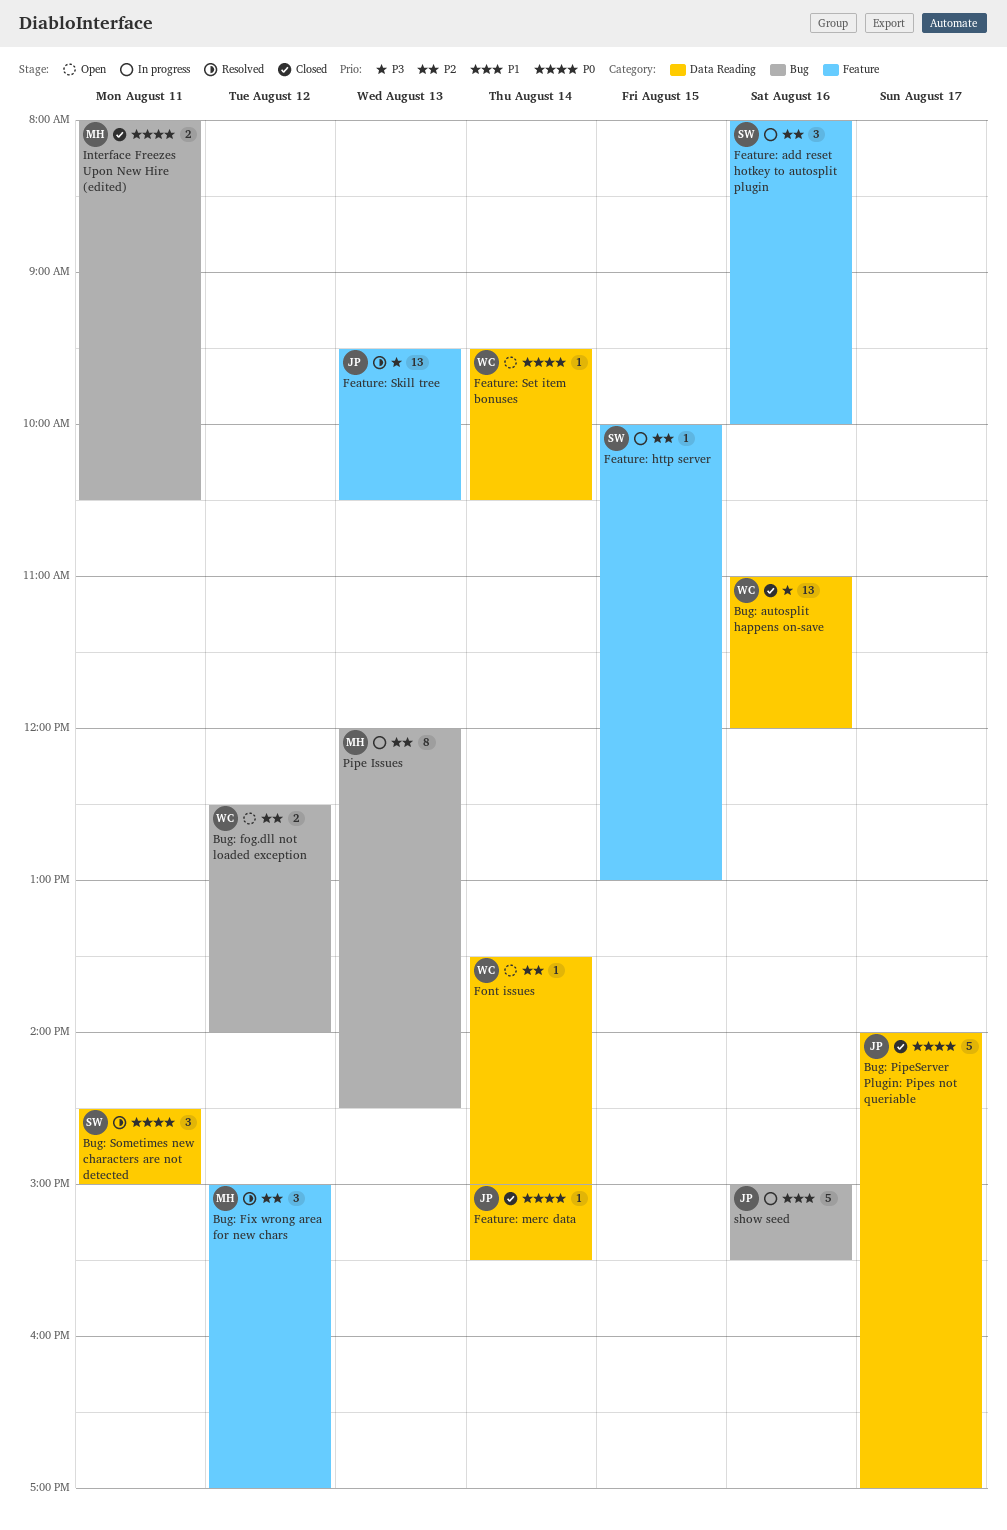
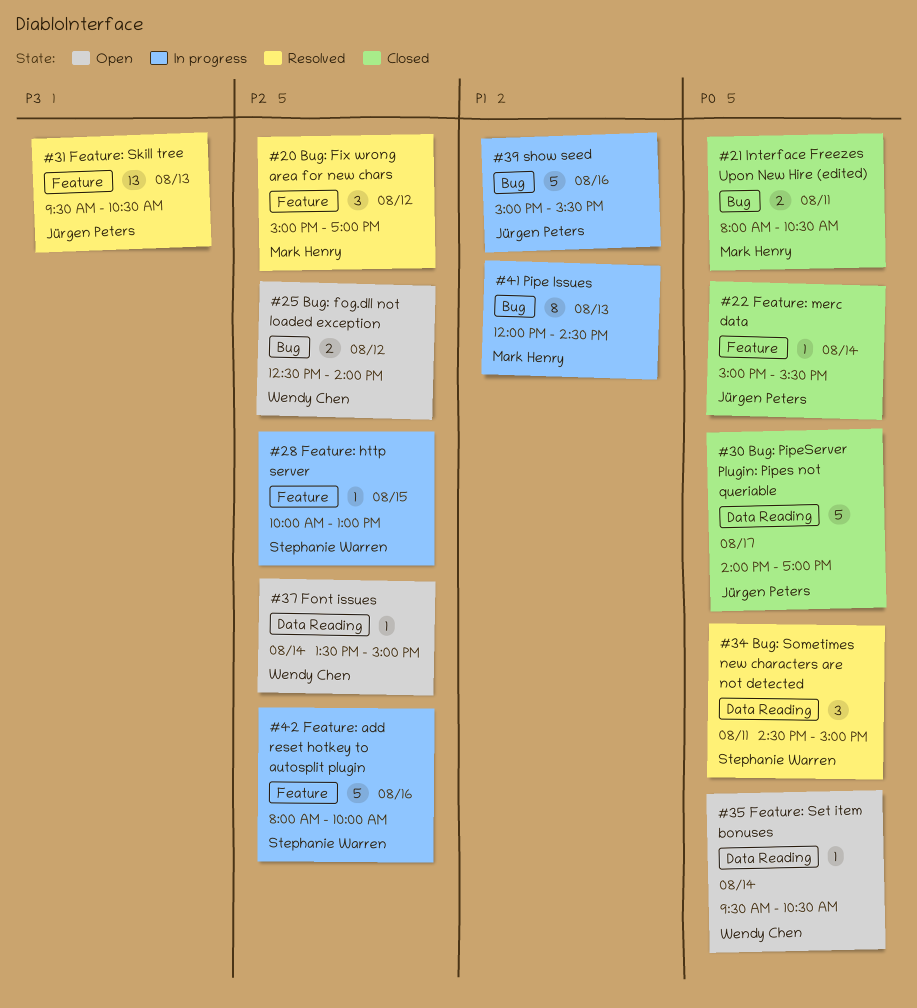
Bug: autosplit happens on-save: present -> none
Feature: add reset hotkey to autosplit plugin, estimate: 3 -> 5
Feature: merc data, label: Data Reading -> Feature
Pipe Issues, priority: P2 -> P1

